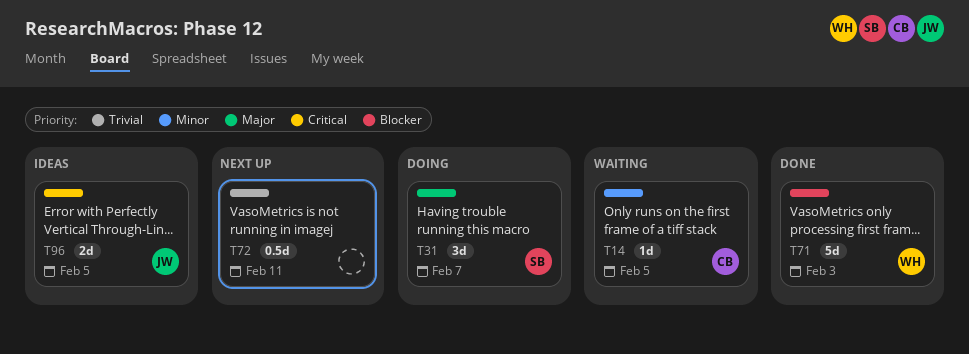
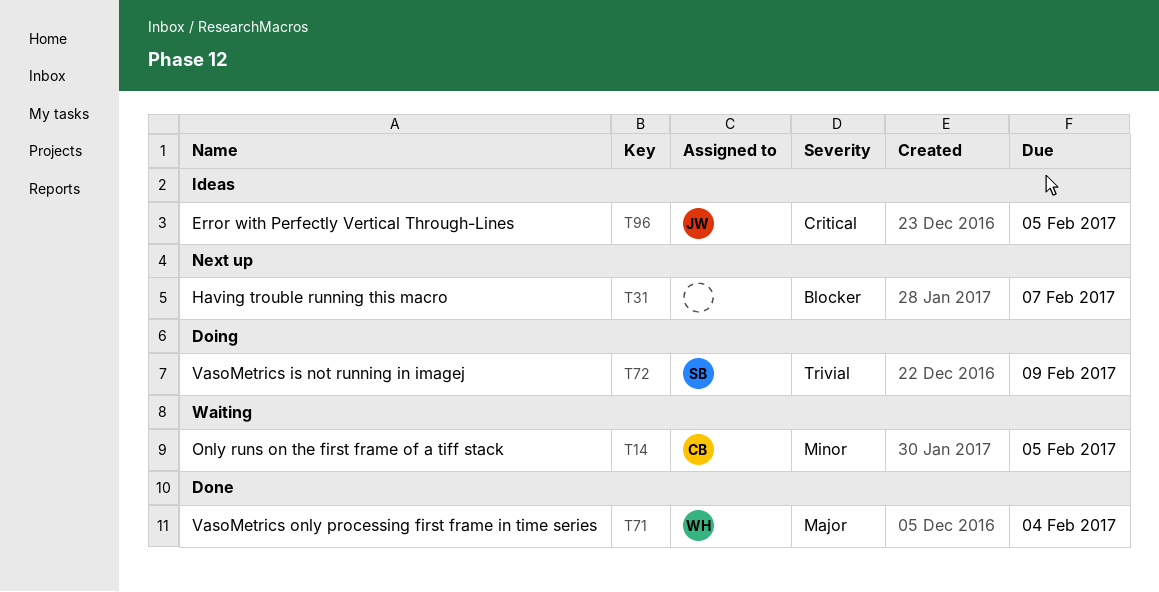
T31, status: Doing -> Next up
T31, owner: SB -> none
T31, priority: Major -> Blocker
T71, priority: Blocker -> Major
T71, due: Feb 3 -> Feb 4
T72, status: Next up -> Doing
T72, owner: none -> SB
T72, due: Feb 11 -> Feb 9

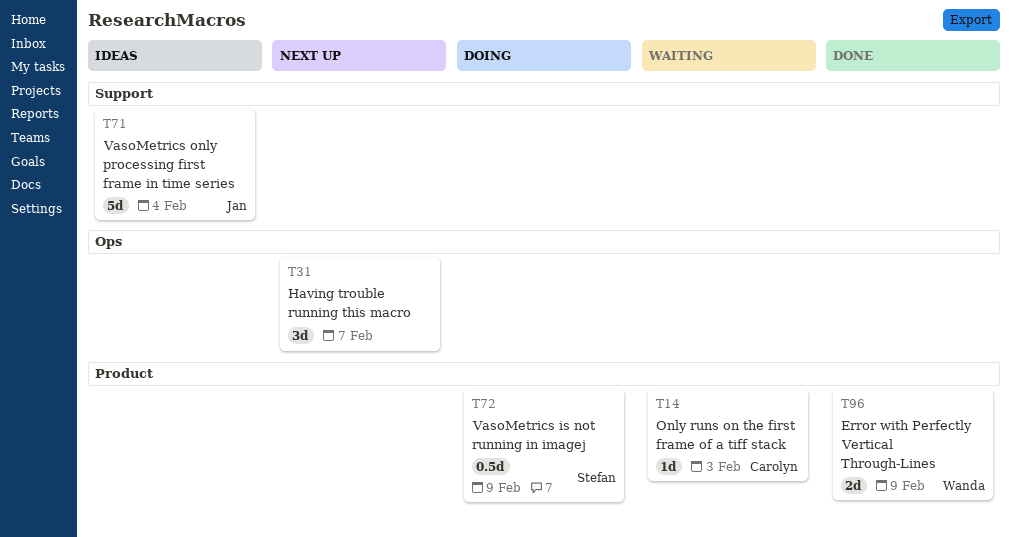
T14, due: Feb 5 -> Feb 3
T71, status: Done -> Ideas
T71, owner: Wanda -> Jan
T96, status: Ideas -> Done
T96, owner: Jan -> Wanda
T96, due: Feb 5 -> Feb 9

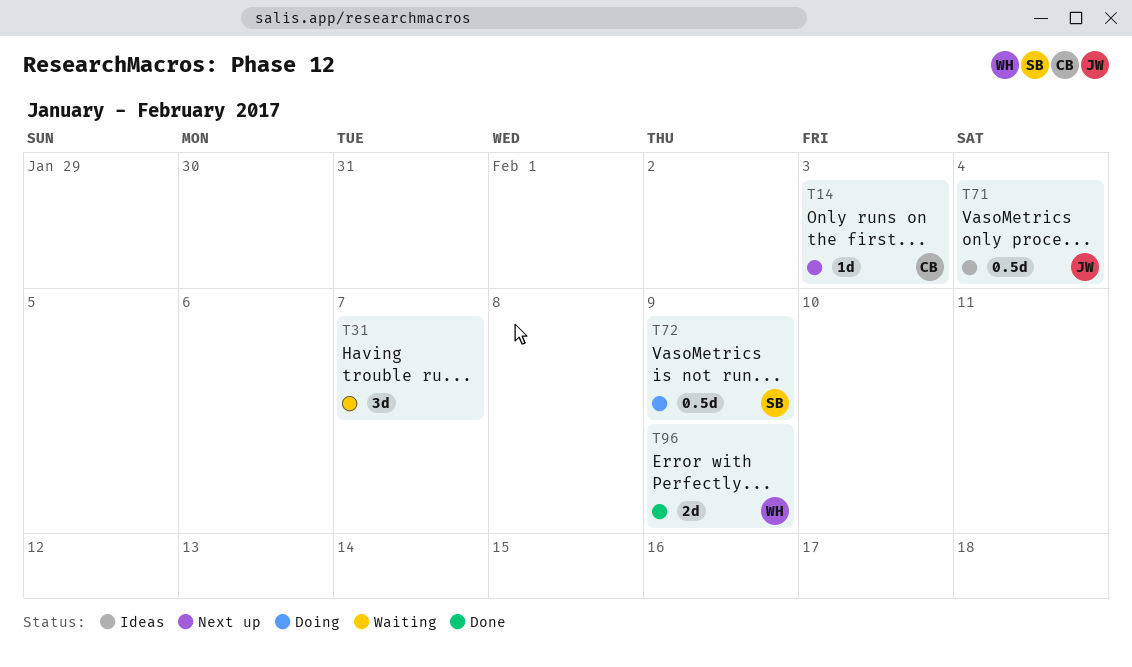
T14, status: Waiting -> Next up
T31, status: Next up -> Waiting
T71, estimate: 5d -> 0.5d

